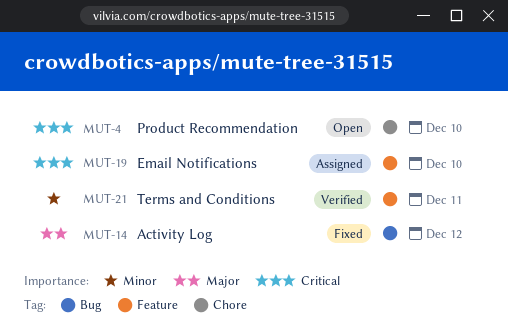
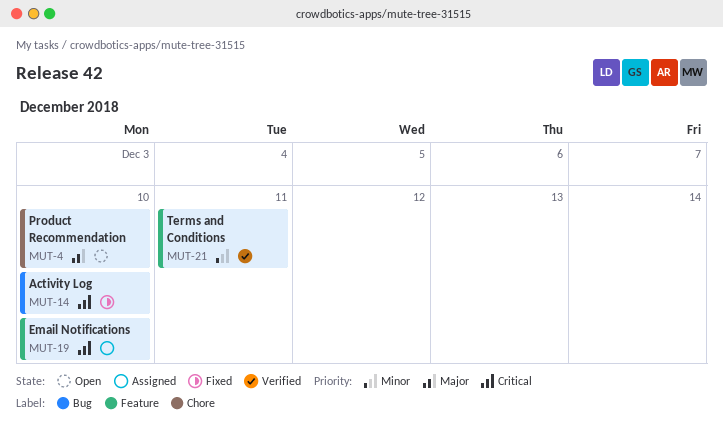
MUT-4, priority: Critical -> Major
MUT-14, priority: Major -> Critical
MUT-14, due: Dec 12 -> Dec 10

